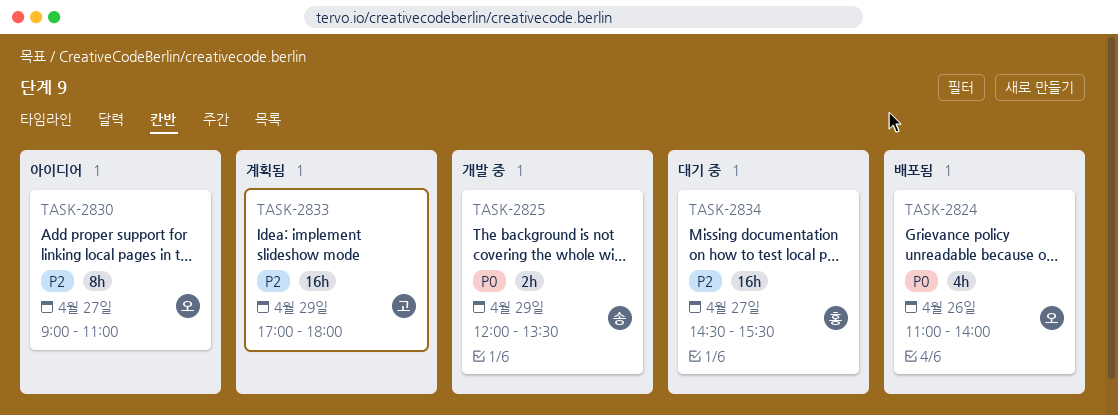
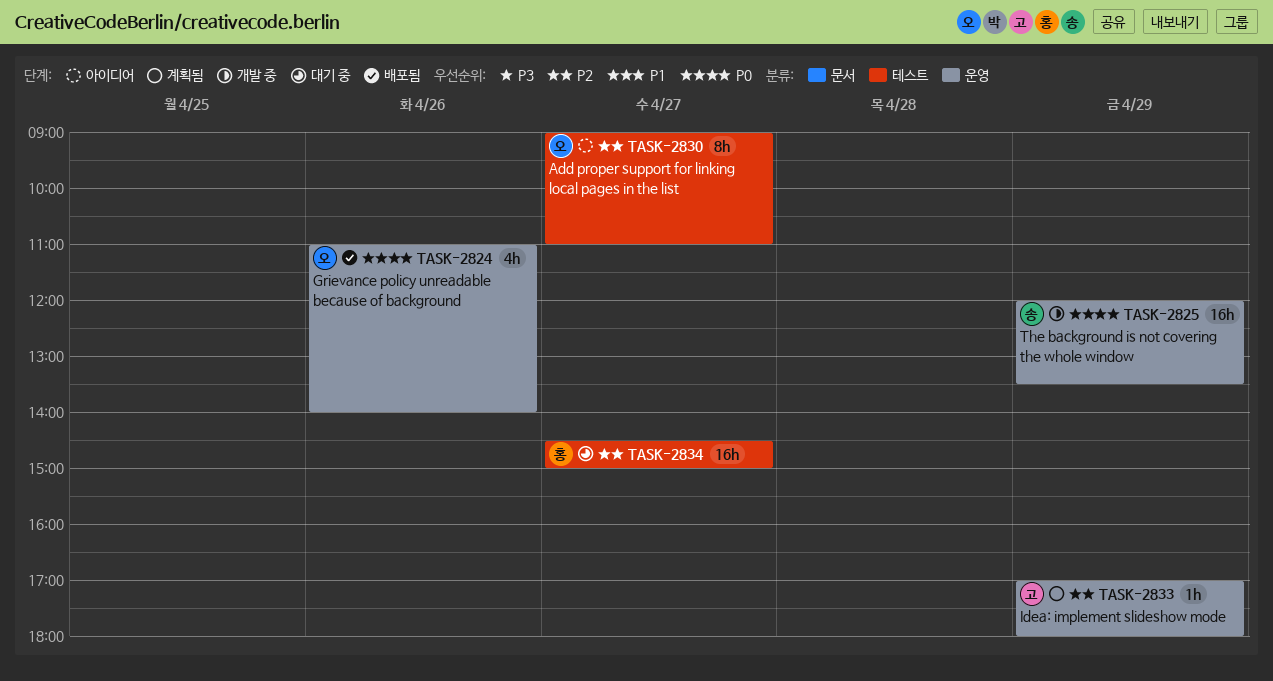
TASK-2825, estimate: 2h -> 16h
TASK-2833, estimate: 16h -> 1h
TASK-2834, ends: 15:30 -> 15:00

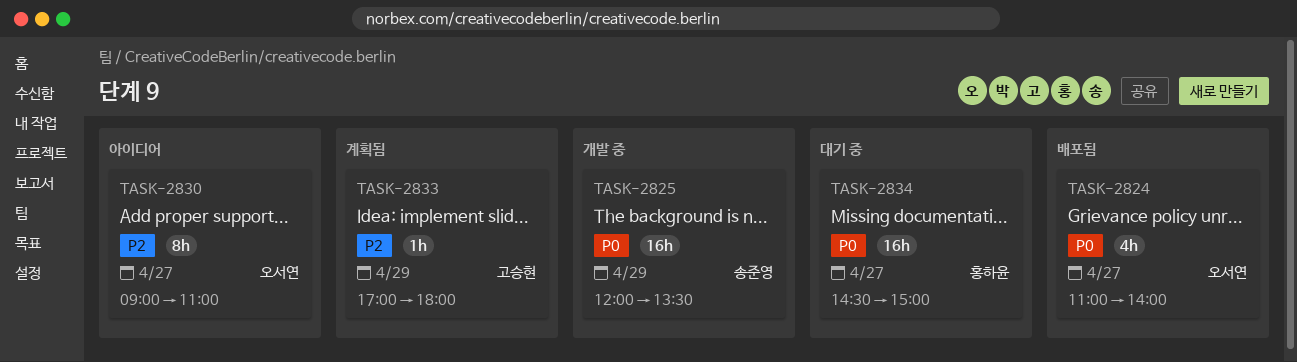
TASK-2824, day: Apr 26 -> Apr 27
TASK-2834, priority: P2 -> P0

